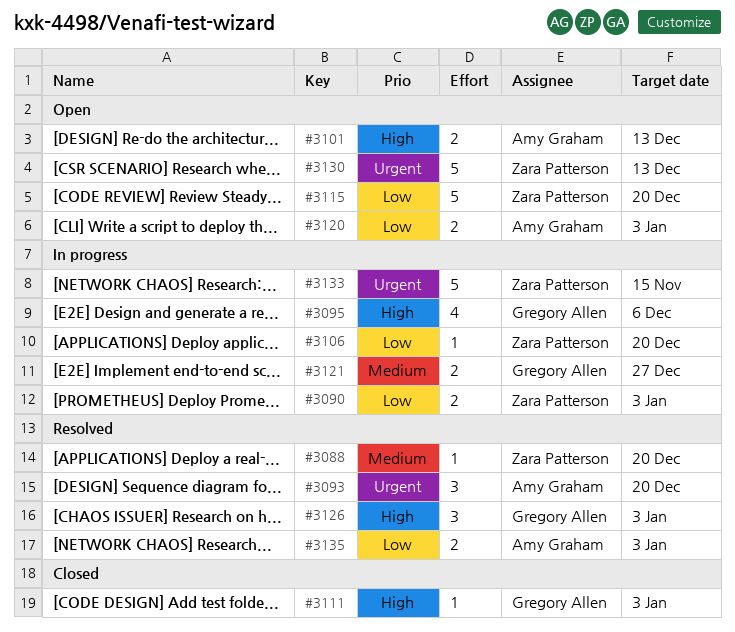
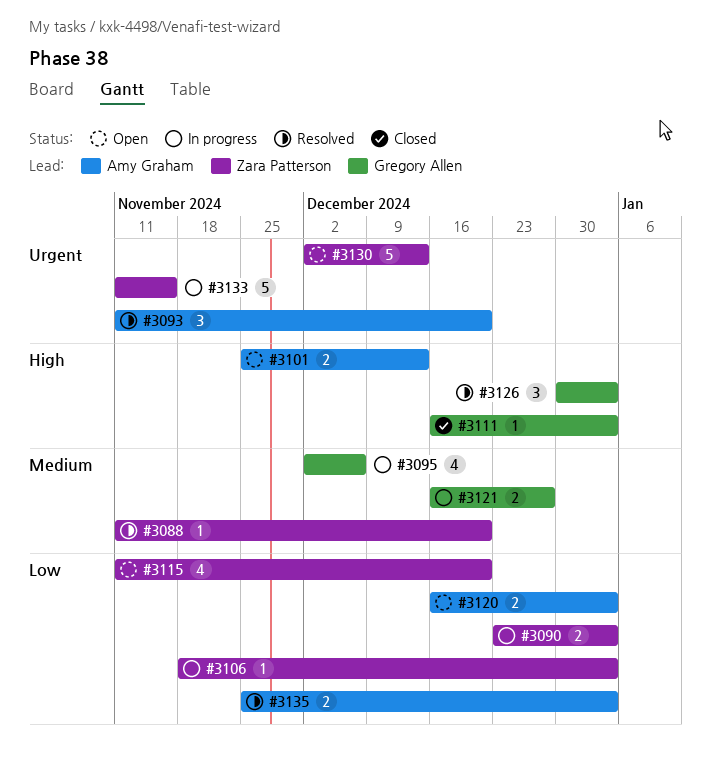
#3095, priority: High -> Medium
#3106, due: Dec 20 -> Jan 3
#3115, estimate: 5 -> 4

